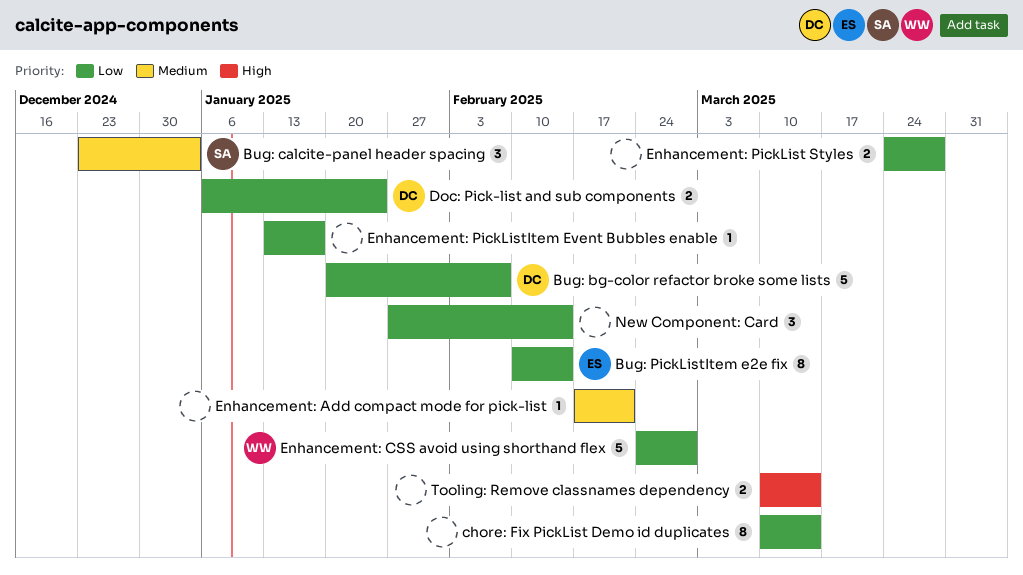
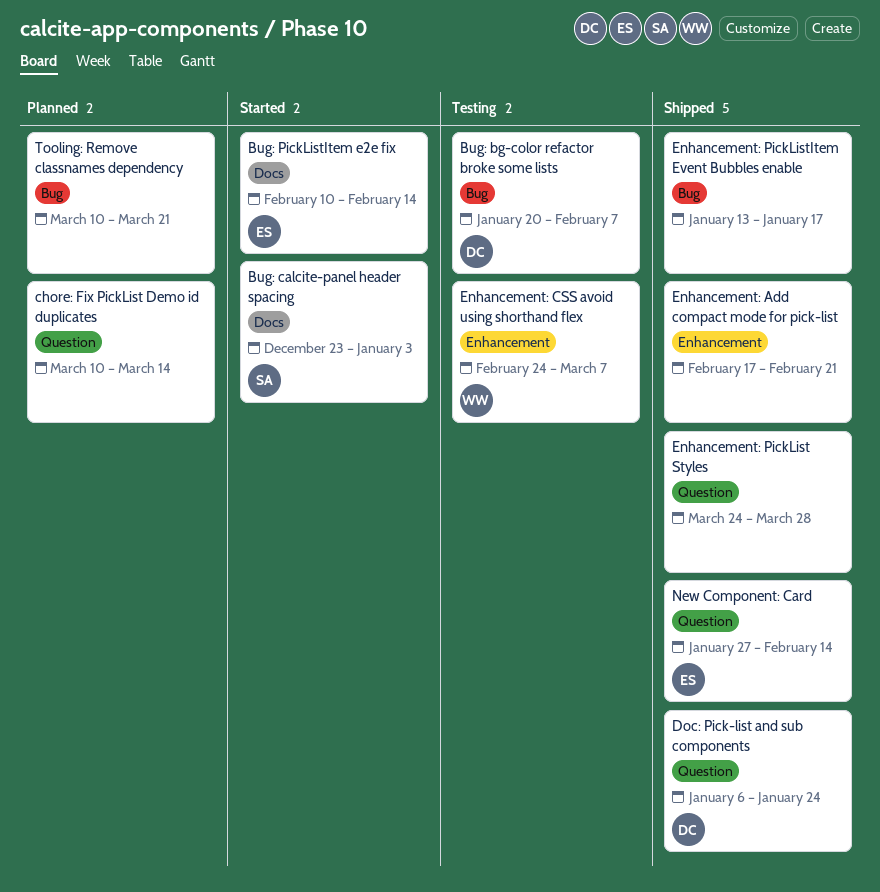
Enhancement: CSS avoid using shorthand flex, due: Feb 28 -> Mar 7
New Component: Card, owner: none -> ES
Tooling: Remove classnames dependency, due: Mar 14 -> Mar 21

